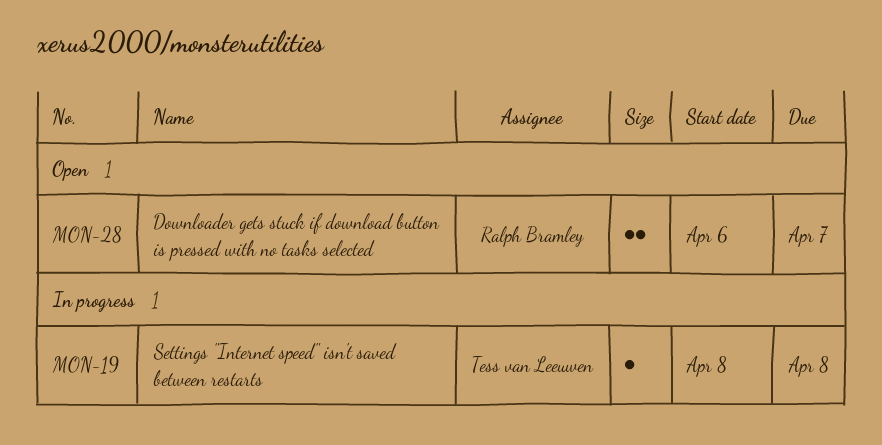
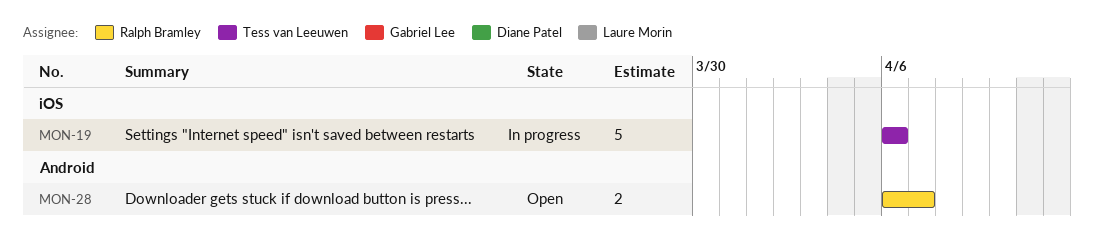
MON-19, estimate: 1 -> 5
MON-19, start: Apr 8 -> Apr 6
MON-19, due: Apr 8 -> Apr 6

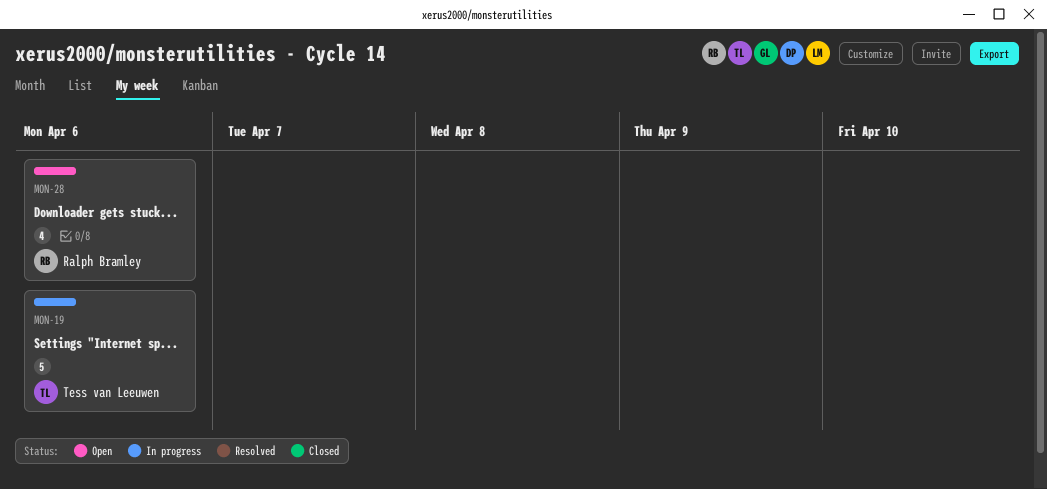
MON-28, estimate: 2 -> 4
MON-28, due: Apr 7 -> Apr 6

